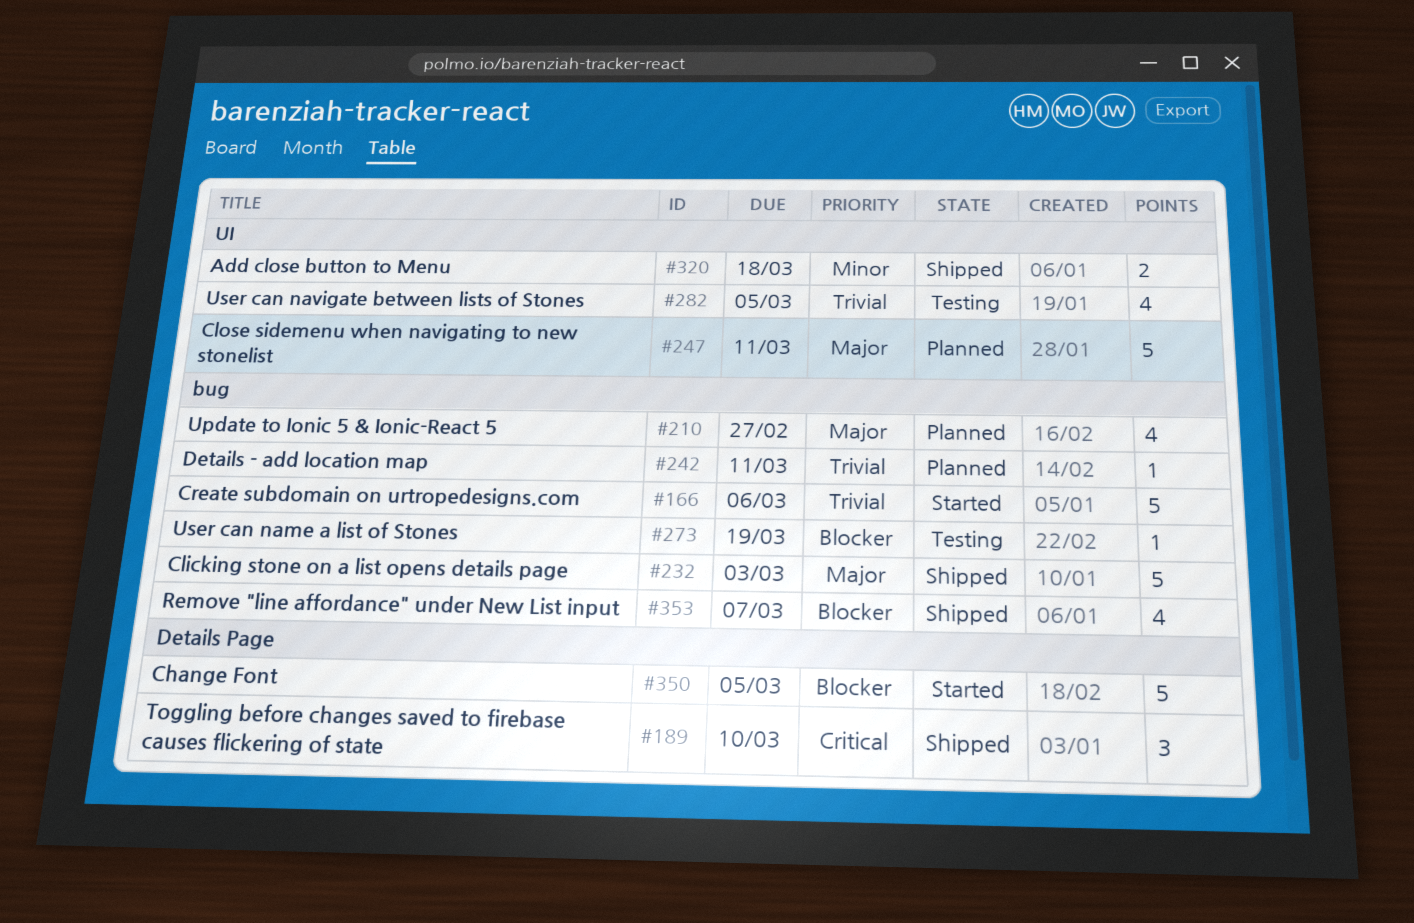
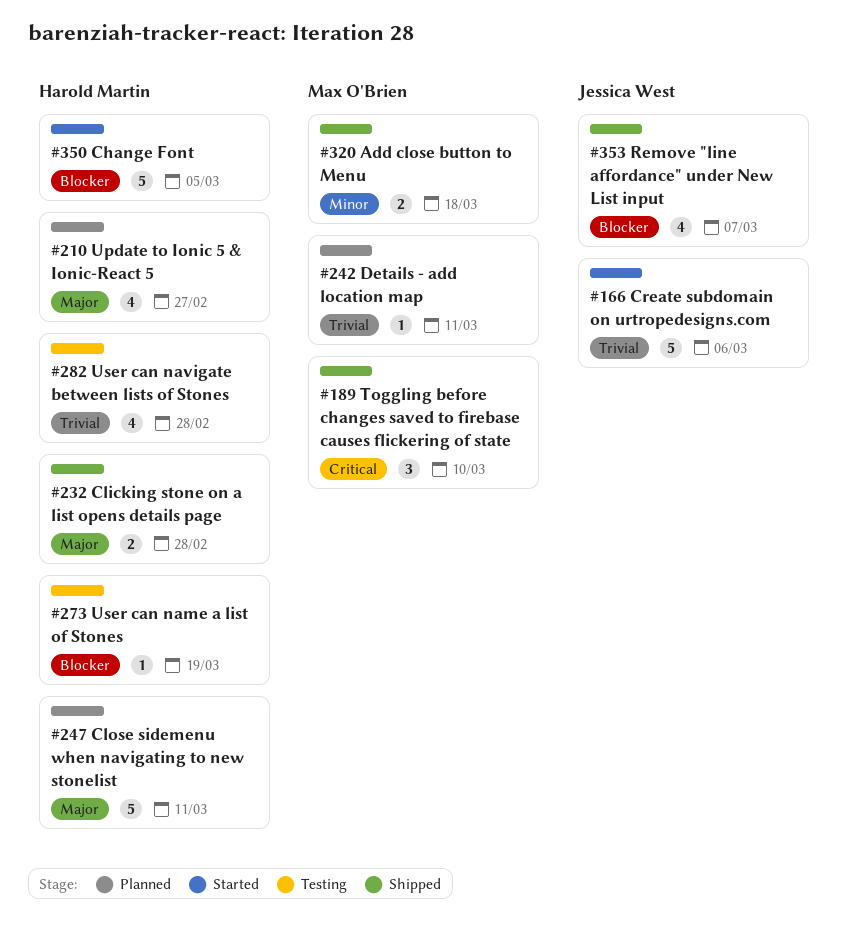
#232, estimate: 5 -> 2
#232, due: Mar 3 -> Feb 28
#282, due: Mar 5 -> Feb 28

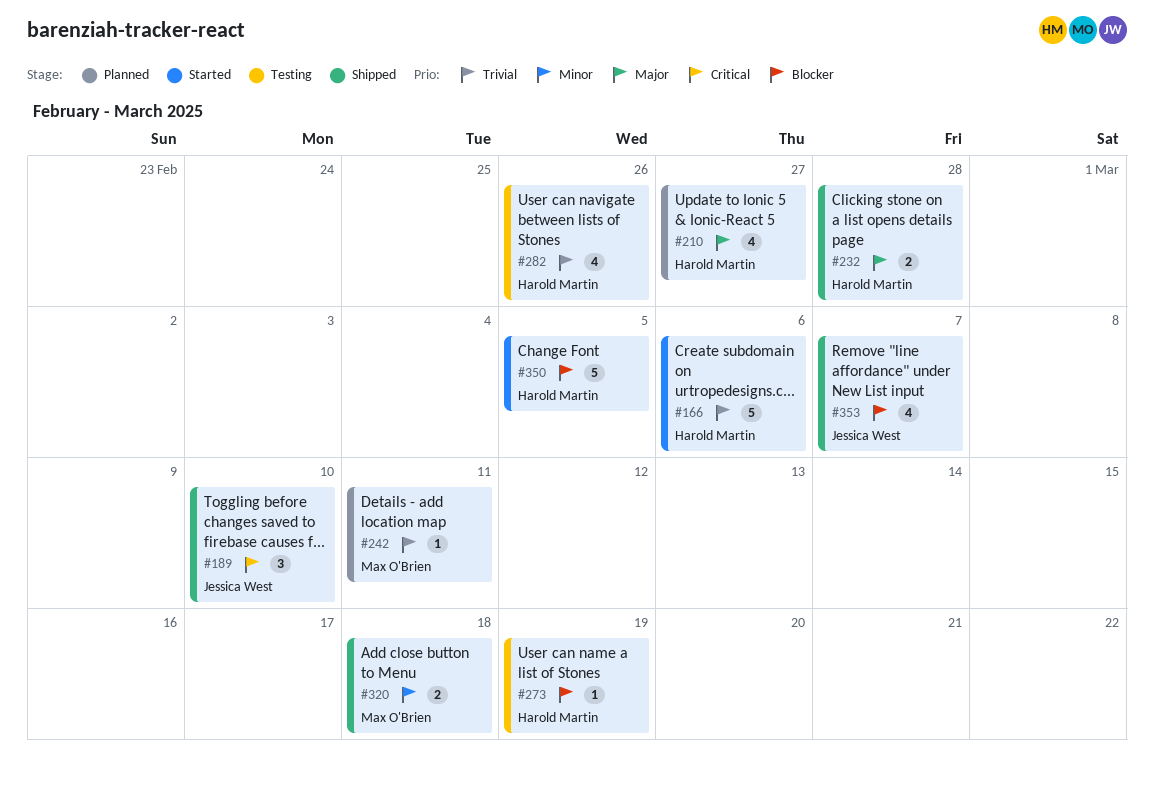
#166, owner: Jessica West -> Harold Martin
#189, owner: Max O'Brien -> Jessica West
#247: present -> none
#282, due: Feb 28 -> Feb 26

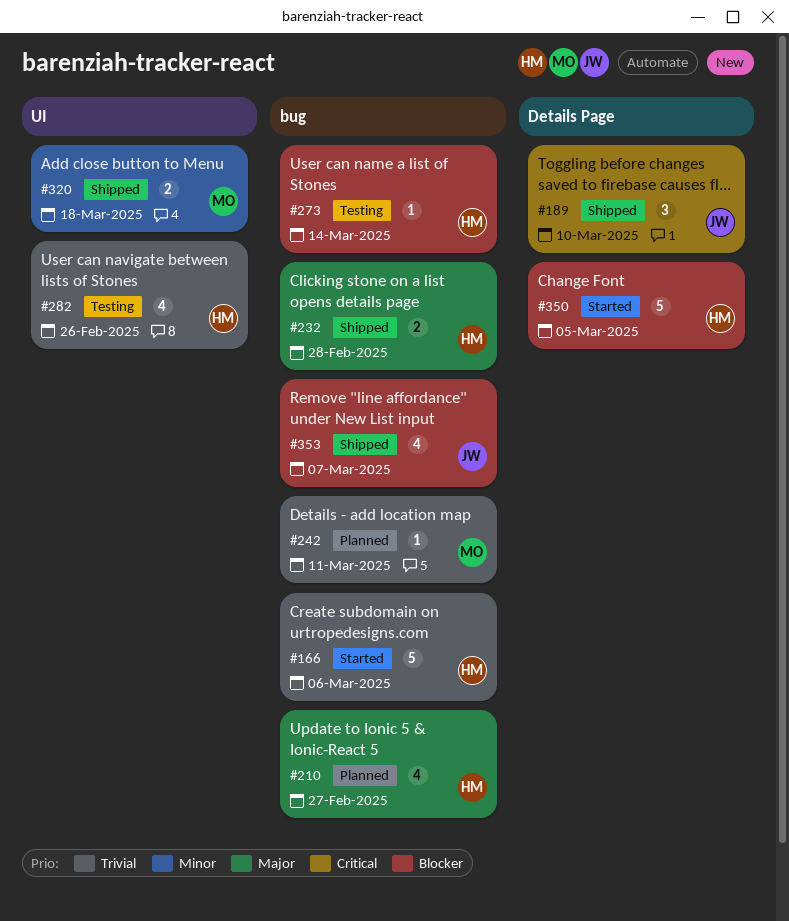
#273, due: Mar 19 -> Mar 14

